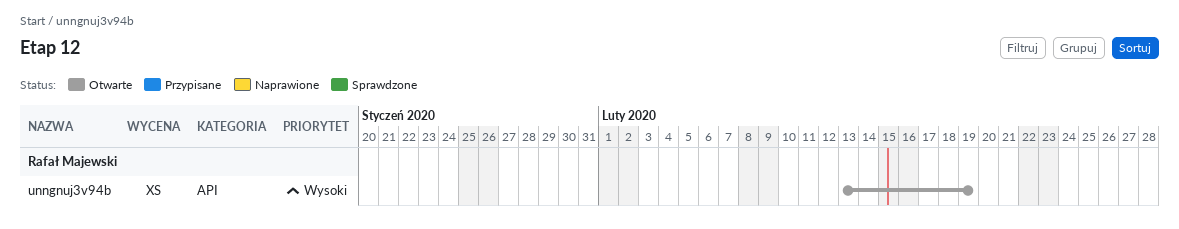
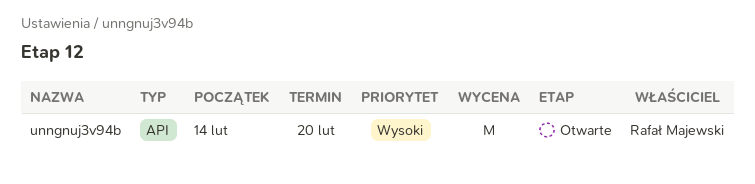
unngnuj3v94b, estimate: XS -> M
unngnuj3v94b, start: Feb 13 -> Feb 14
unngnuj3v94b, due: Feb 19 -> Feb 20

